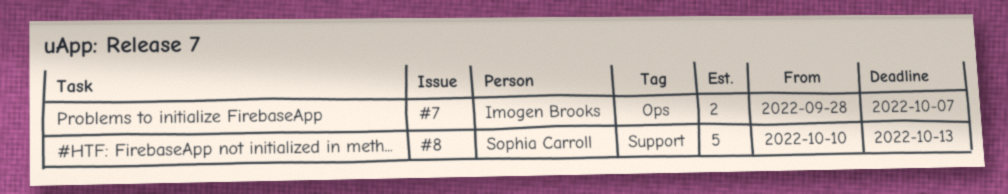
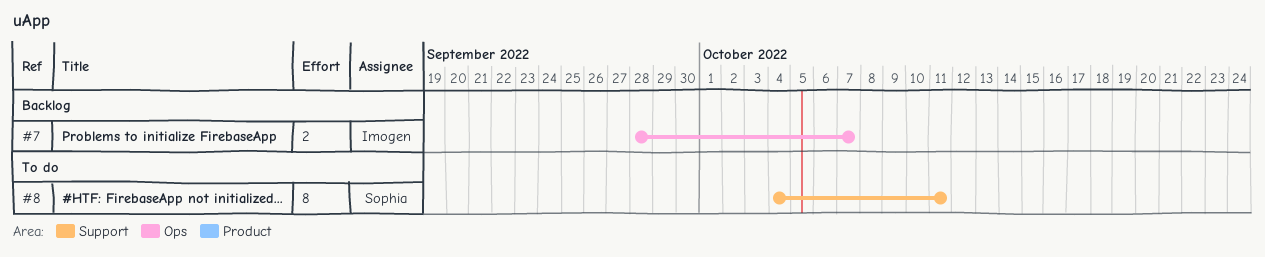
#8, estimate: 5 -> 8
#8, start: Oct 10 -> Oct 4
#8, due: Oct 13 -> Oct 11

